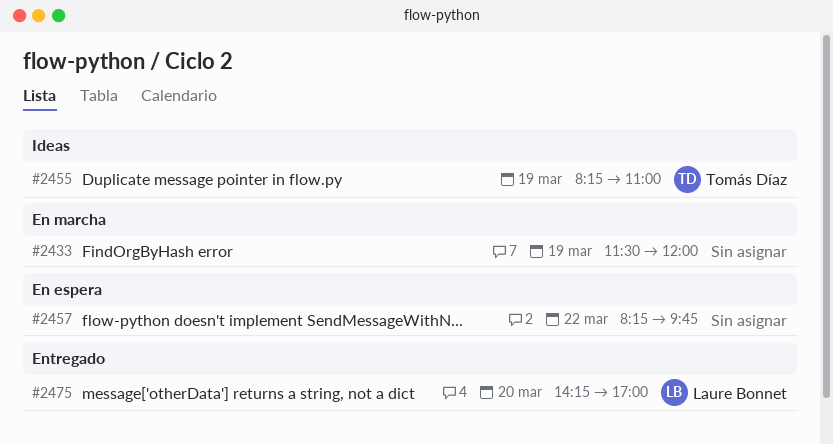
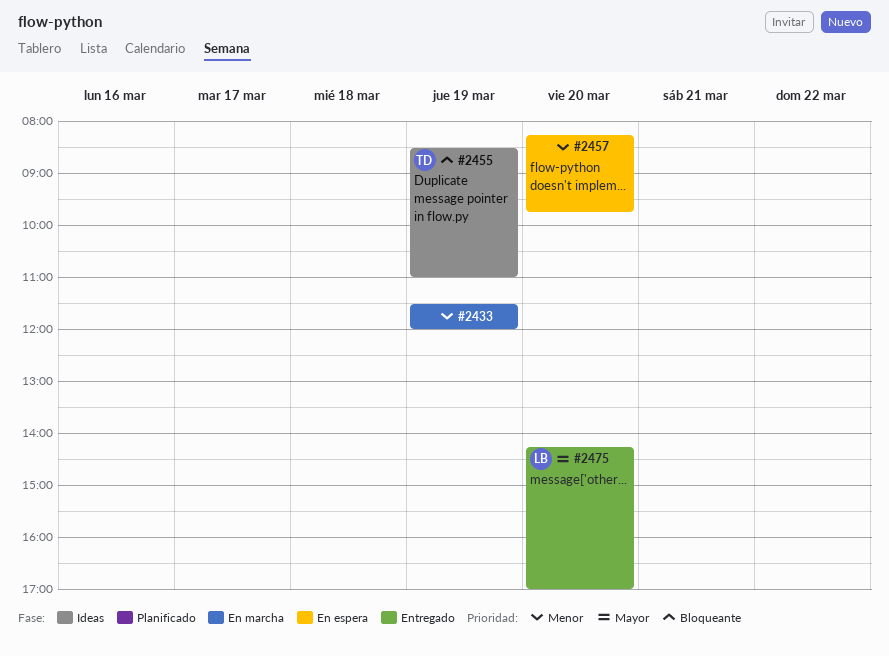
#2455, begins: 08:15 -> 08:30
#2457, day: Mar 22 -> Mar 20

